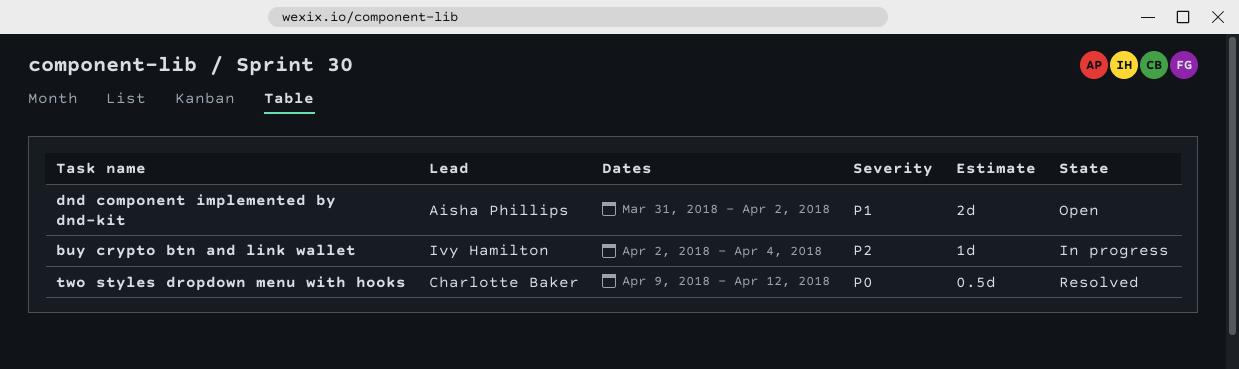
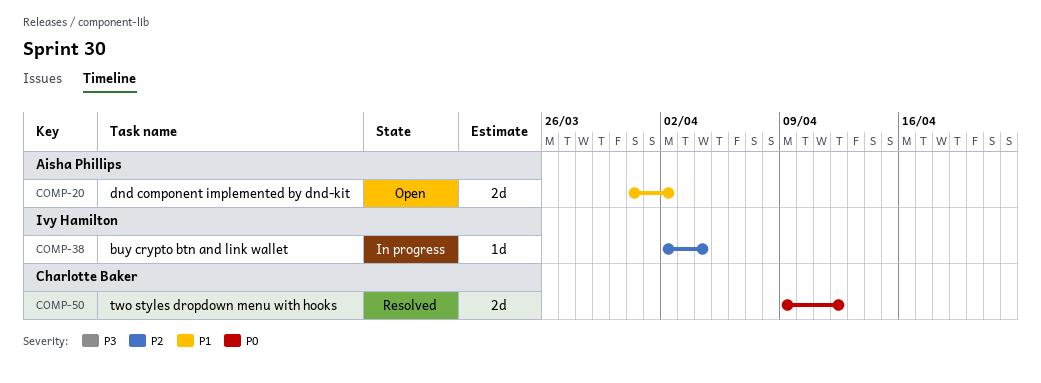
two styles dropdown menu with hooks, estimate: 0.5d -> 2d

